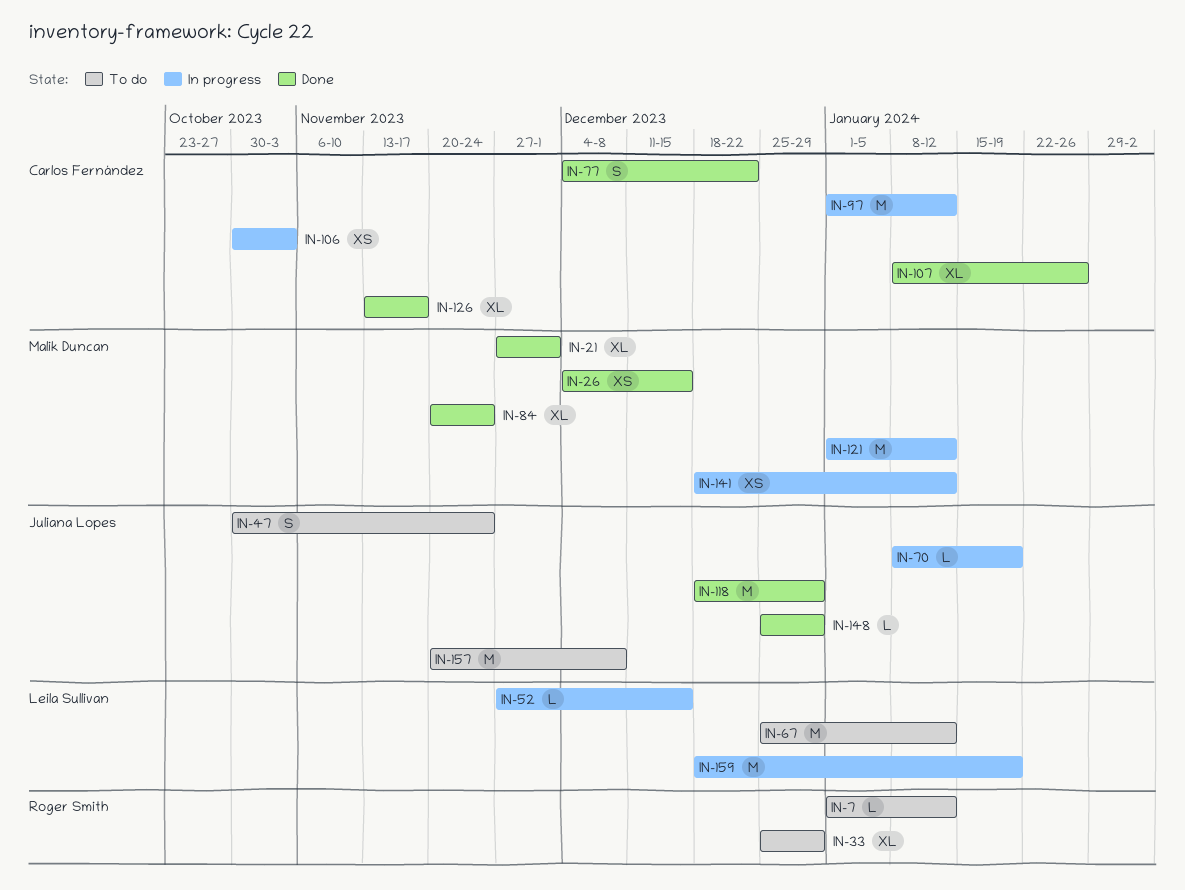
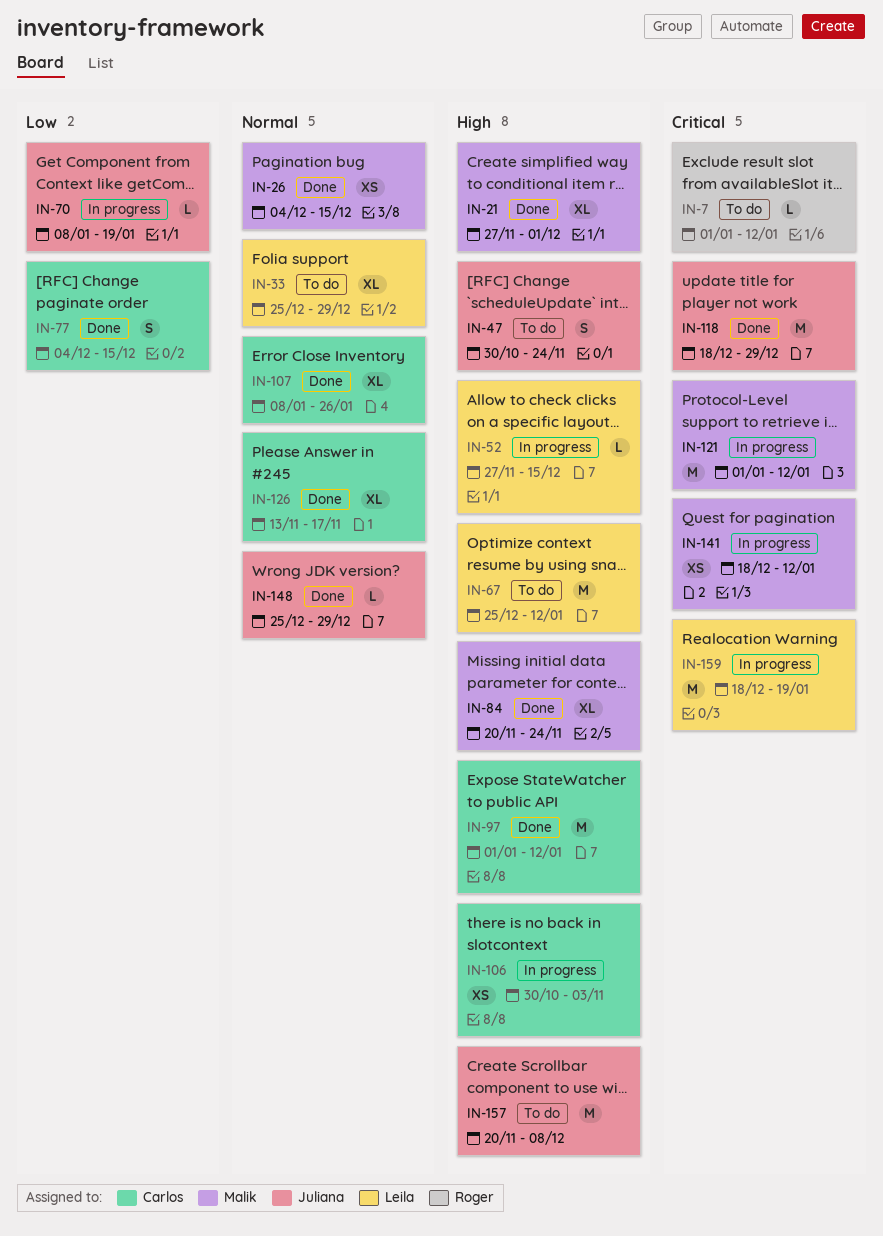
IN-33, owner: Roger Smith -> Leila Sullivan
IN-77, due: Dec 22 -> Dec 15
IN-97, status: In progress -> Done

